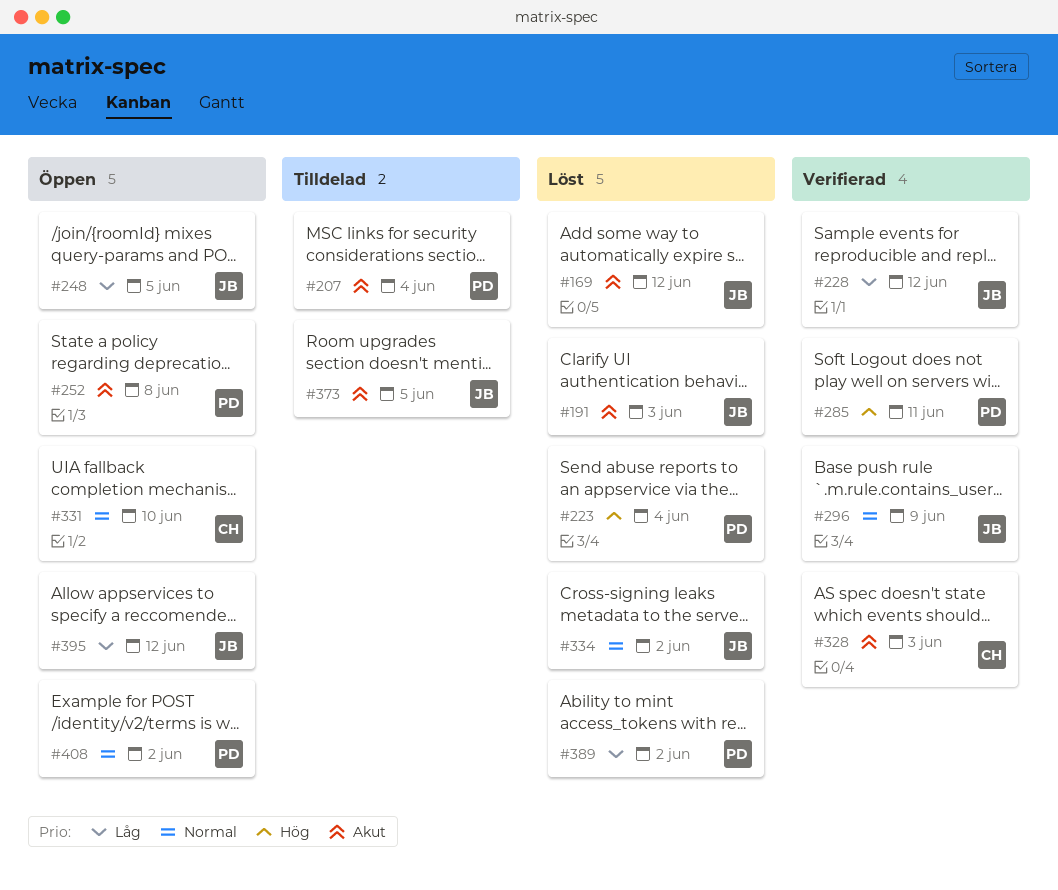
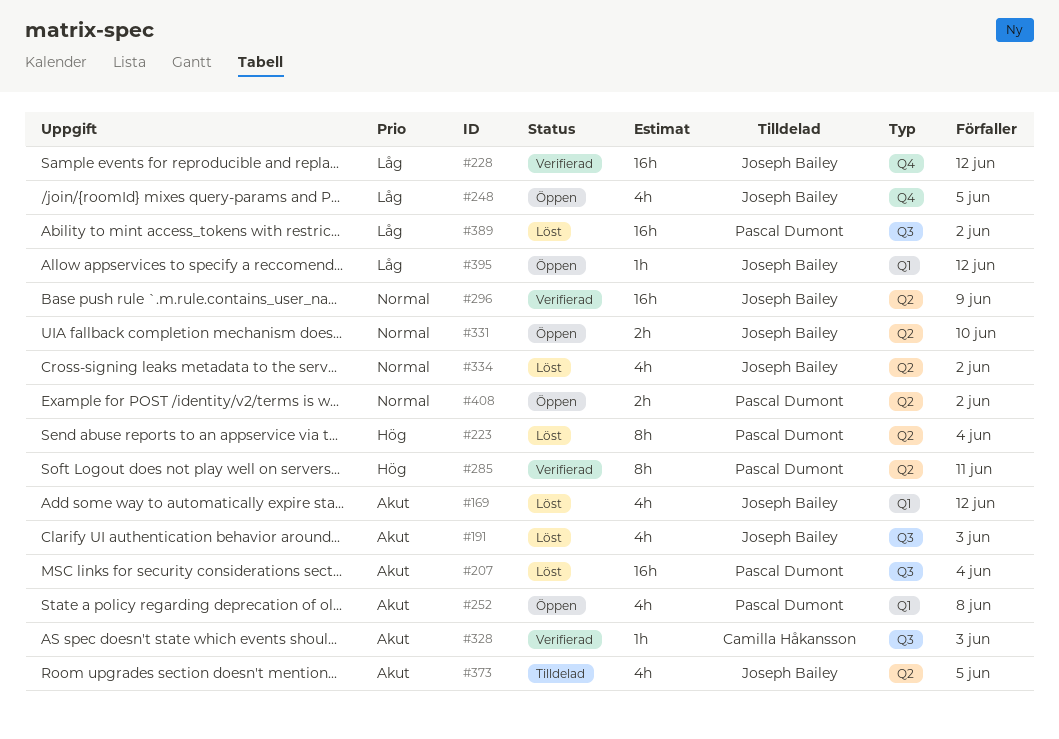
#207, status: Tilldelad -> Löst
#331, owner: Camilla Håkansson -> Joseph Bailey

